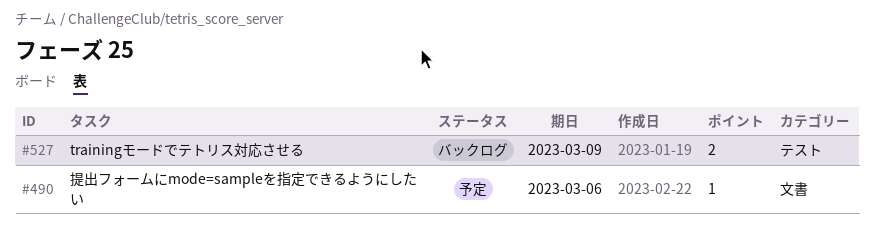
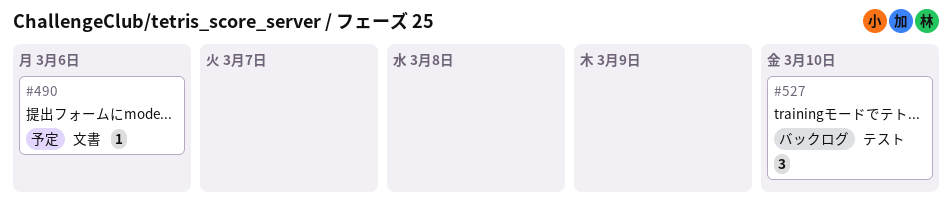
#527, estimate: 2 -> 3
#527, due: Mar 9 -> Mar 10

